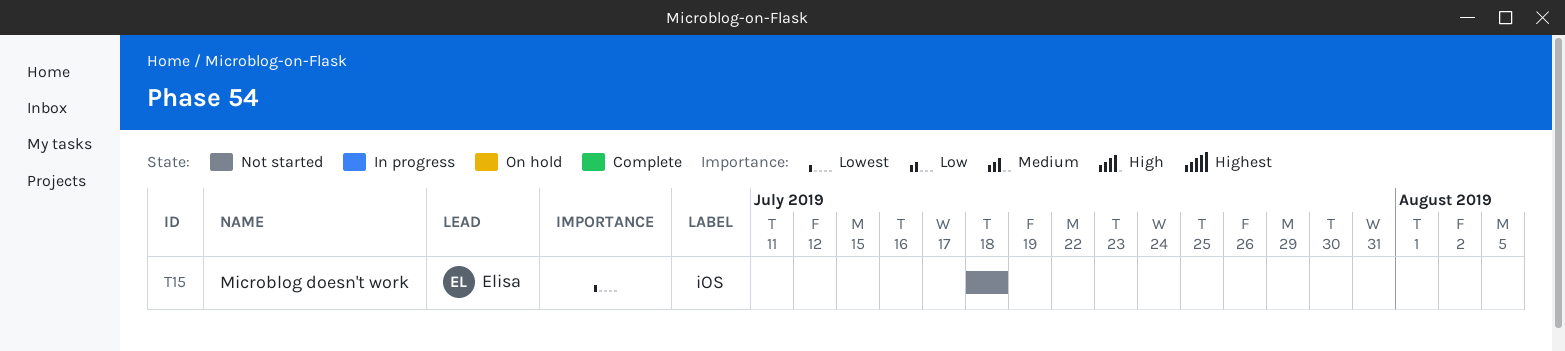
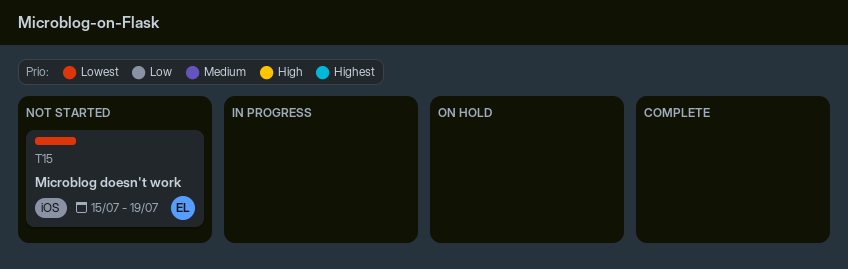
T15, start: Jul 18 -> Jul 15
T15, due: Jul 18 -> Jul 19

